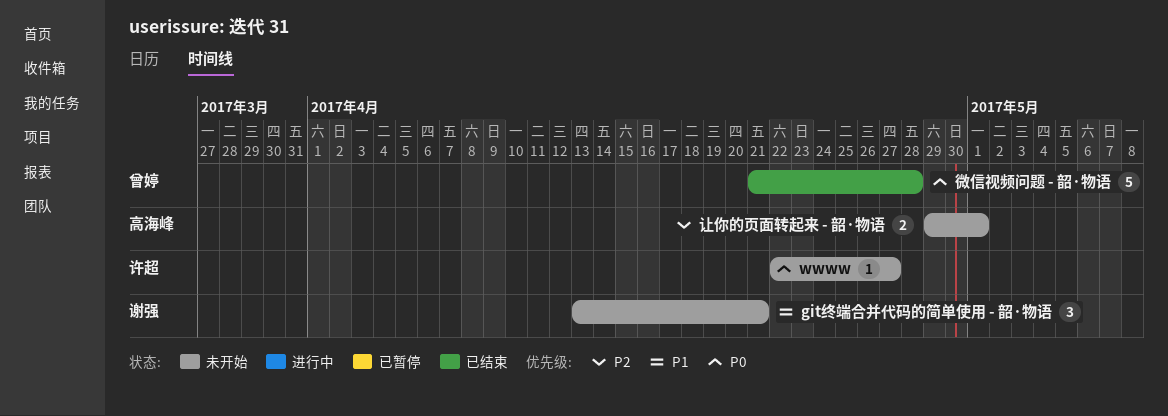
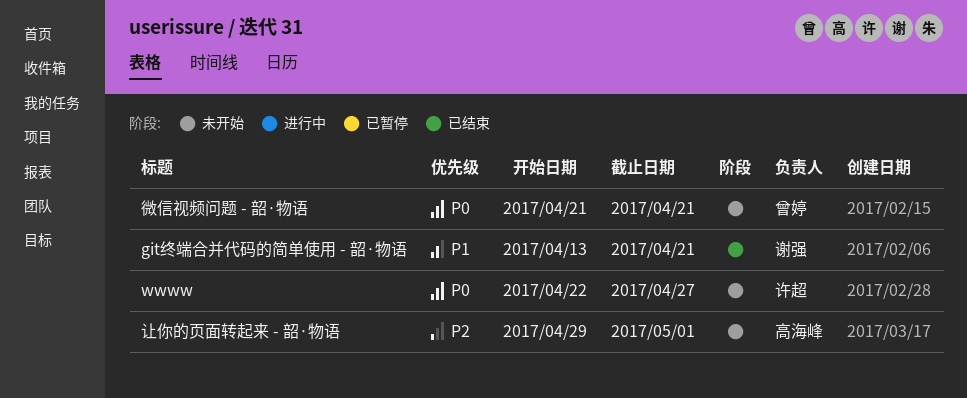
git终端合并代码的简单使用 - 韶·物语, status: 未开始 -> 已结束
微信视频问题 - 韶·物语, status: 已结束 -> 未开始
微信视频问题 - 韶·物语, due: Apr 28 -> Apr 21

